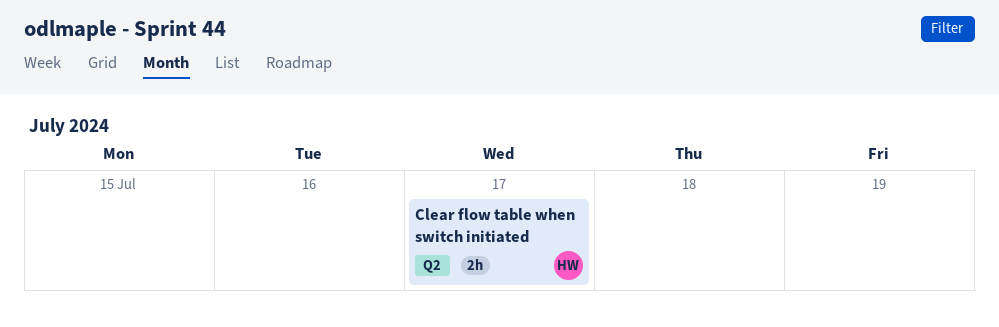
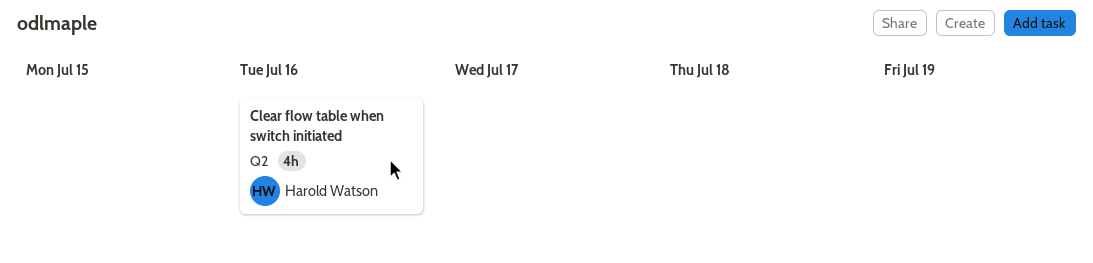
Clear flow table when switch initiated, estimate: 2h -> 4h
Clear flow table when switch initiated, due: Jul 17 -> Jul 16

